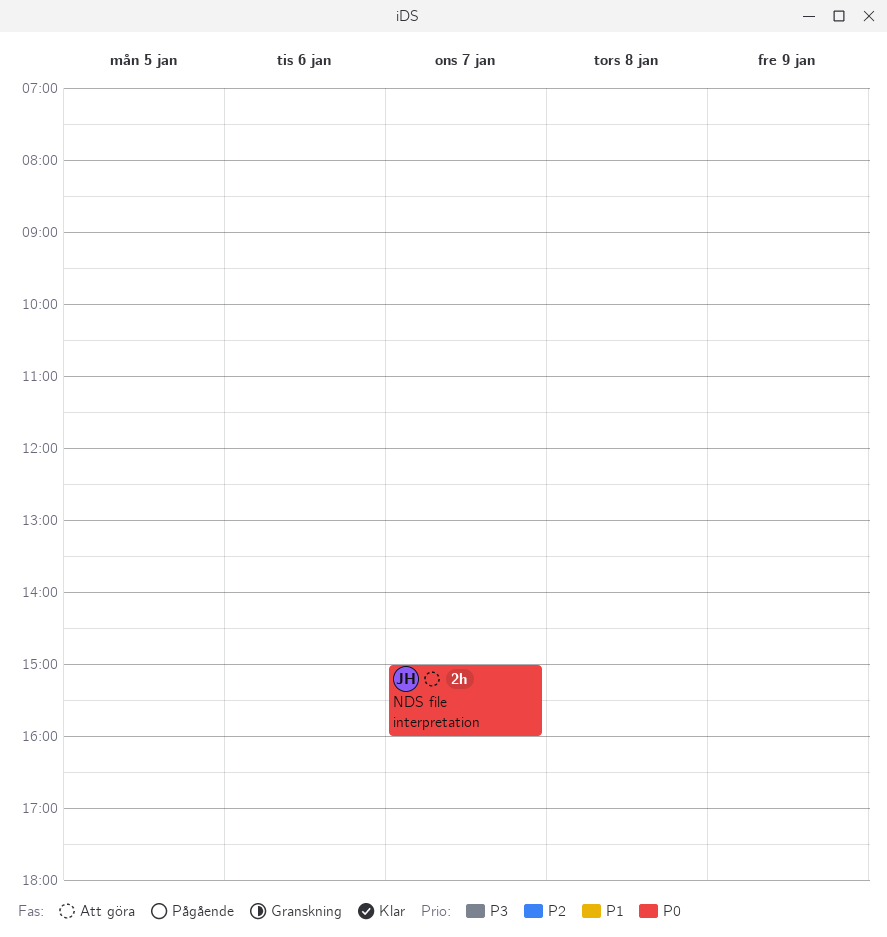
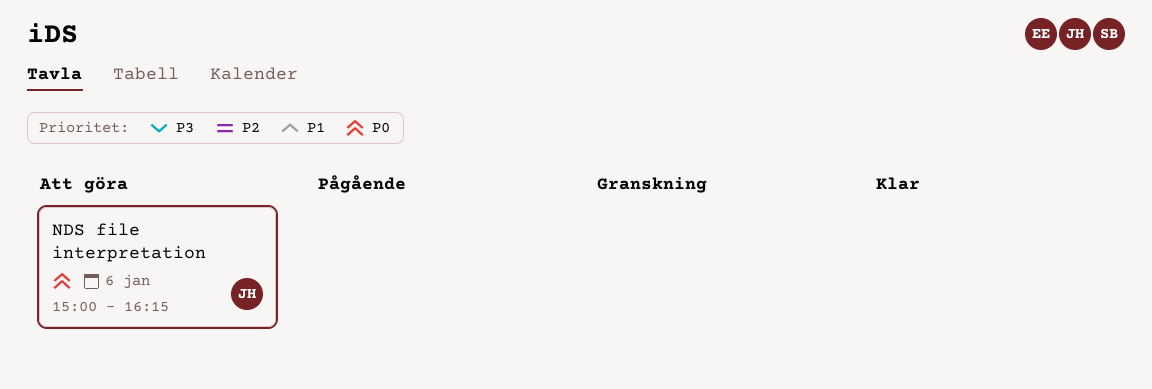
NDS file interpretation, day: Jan 7 -> Jan 6
NDS file interpretation, ends: 16:00 -> 16:15

